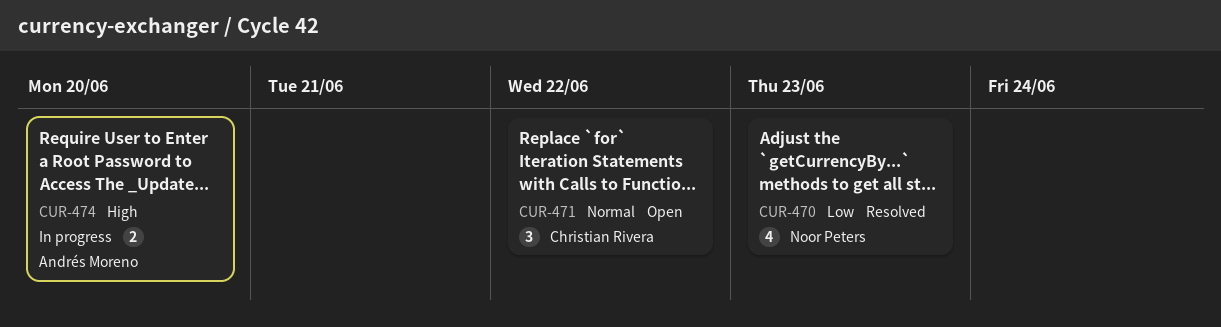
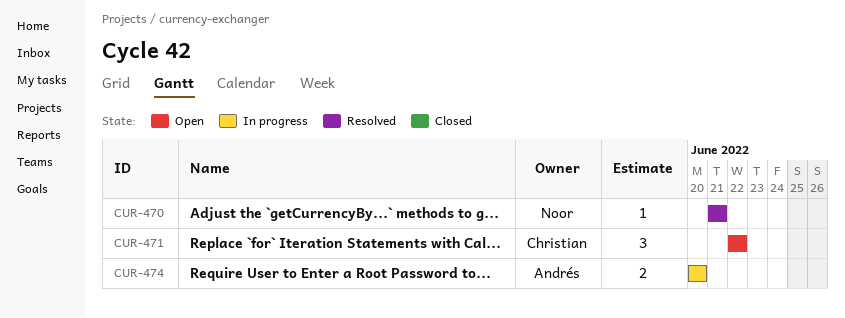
CUR-470, estimate: 4 -> 1
CUR-470, due: Jun 23 -> Jun 21

